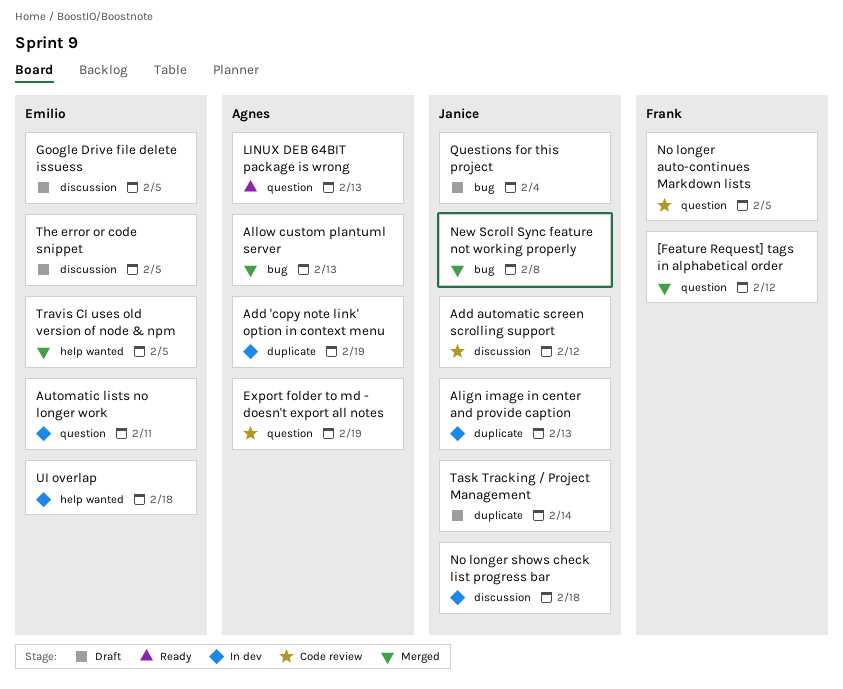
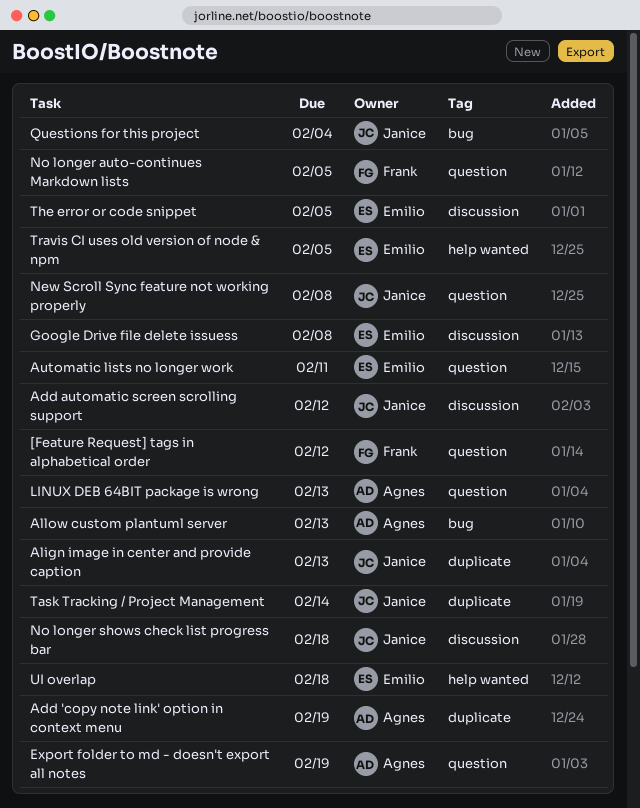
Google Drive file delete issuess, due: Feb 5 -> Feb 8
New Scroll Sync feature not working properly, label: bug -> question

